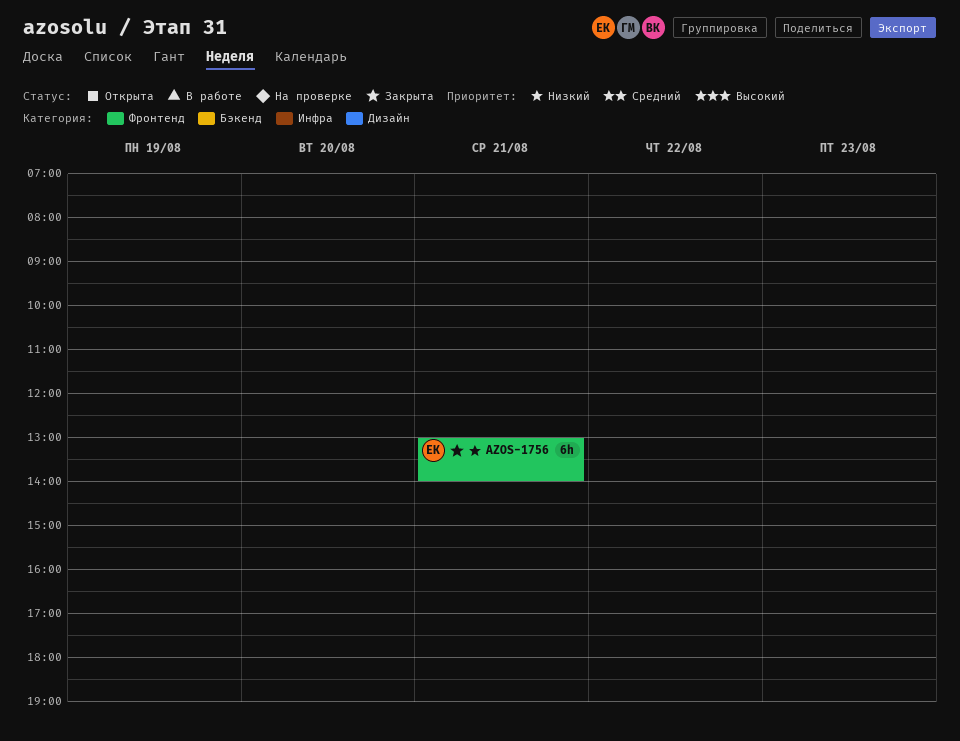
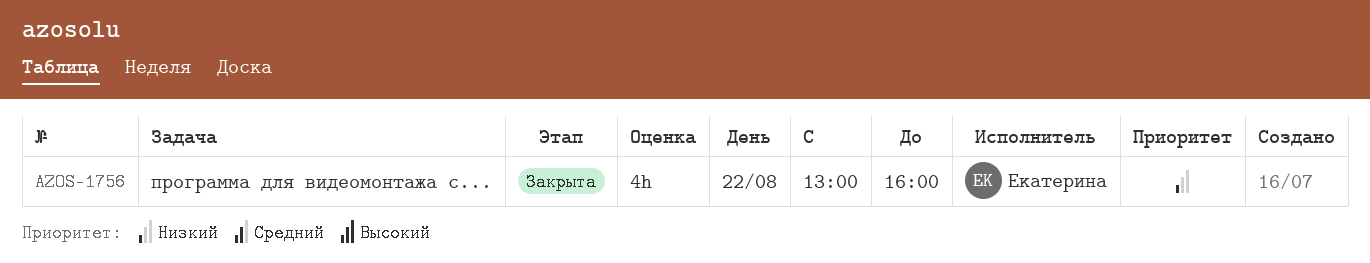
AZOS-1756, estimate: 6h -> 4h
AZOS-1756, day: Aug 21 -> Aug 22
AZOS-1756, ends: 14:00 -> 16:00

